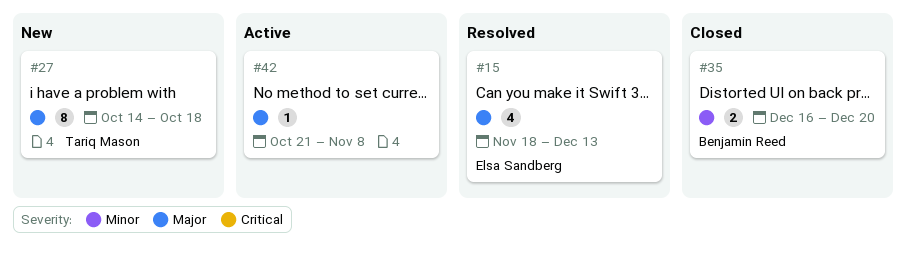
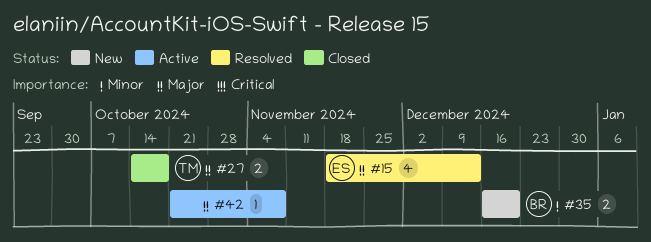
#27, status: New -> Closed
#27, estimate: 8 -> 2
#35, status: Closed -> New

